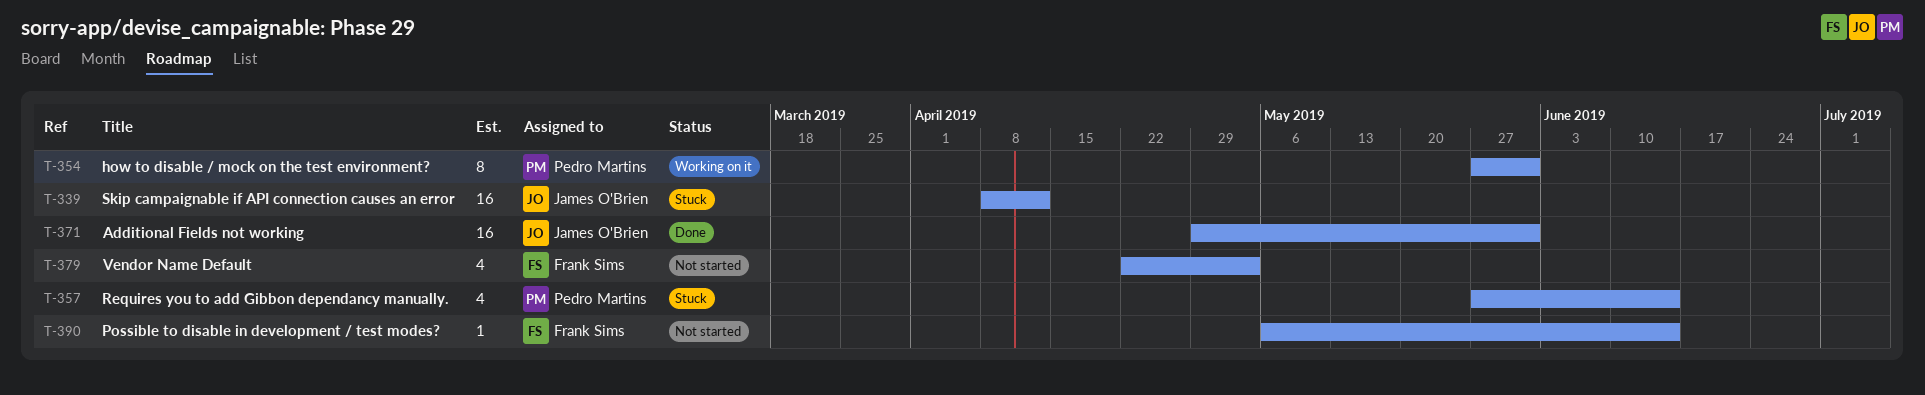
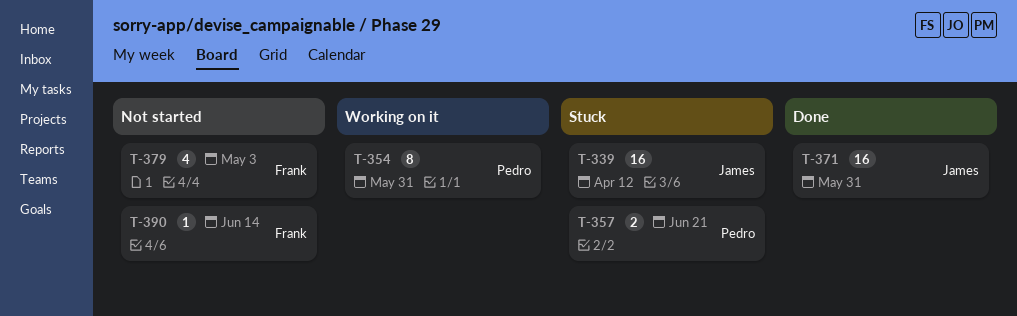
T-357, estimate: 4 -> 2
T-357, due: Jun 14 -> Jun 21

